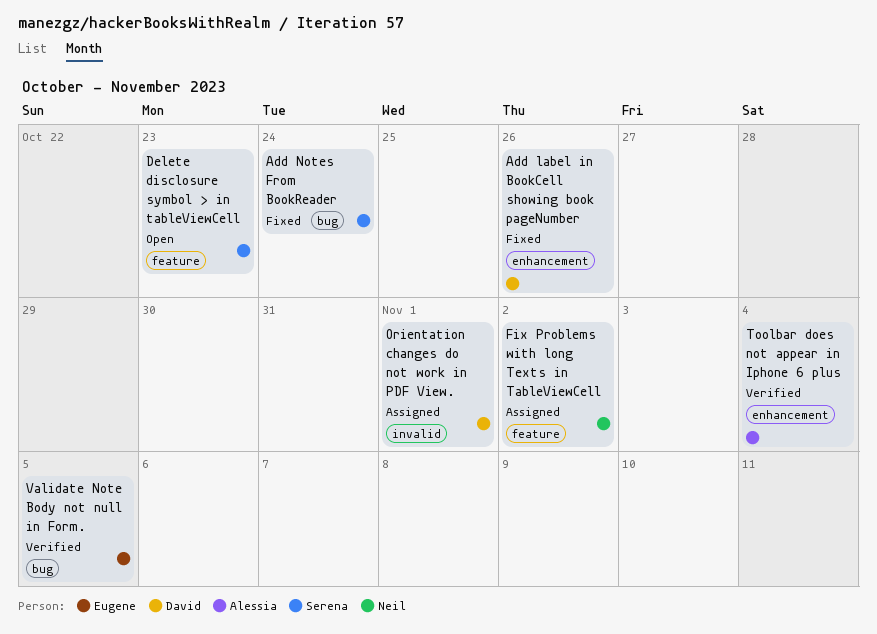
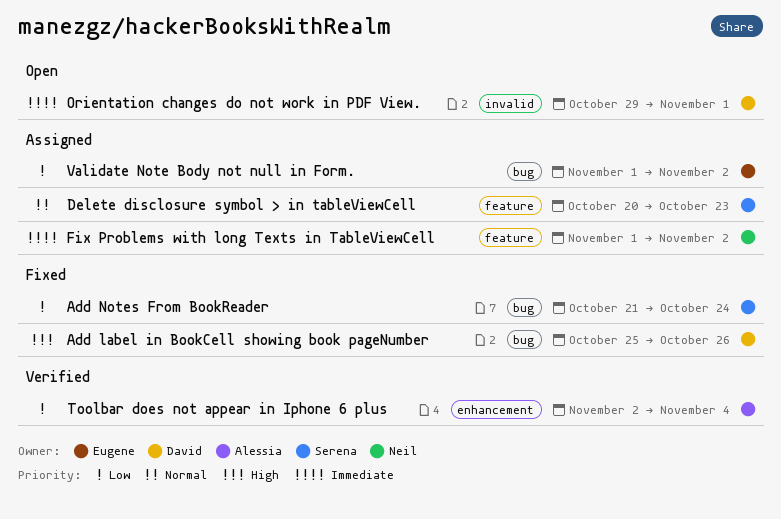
Add label in BookCell showing book pageNumber, label: enhancement -> bug
Delete disclosure symbol > in tableViewCell, status: Open -> Assigned
Orientation changes do not work in PDF View., status: Assigned -> Open
Validate Note Body not null in Form., status: Verified -> Assigned
Validate Note Body not null in Form., due: Nov 5 -> Nov 2

